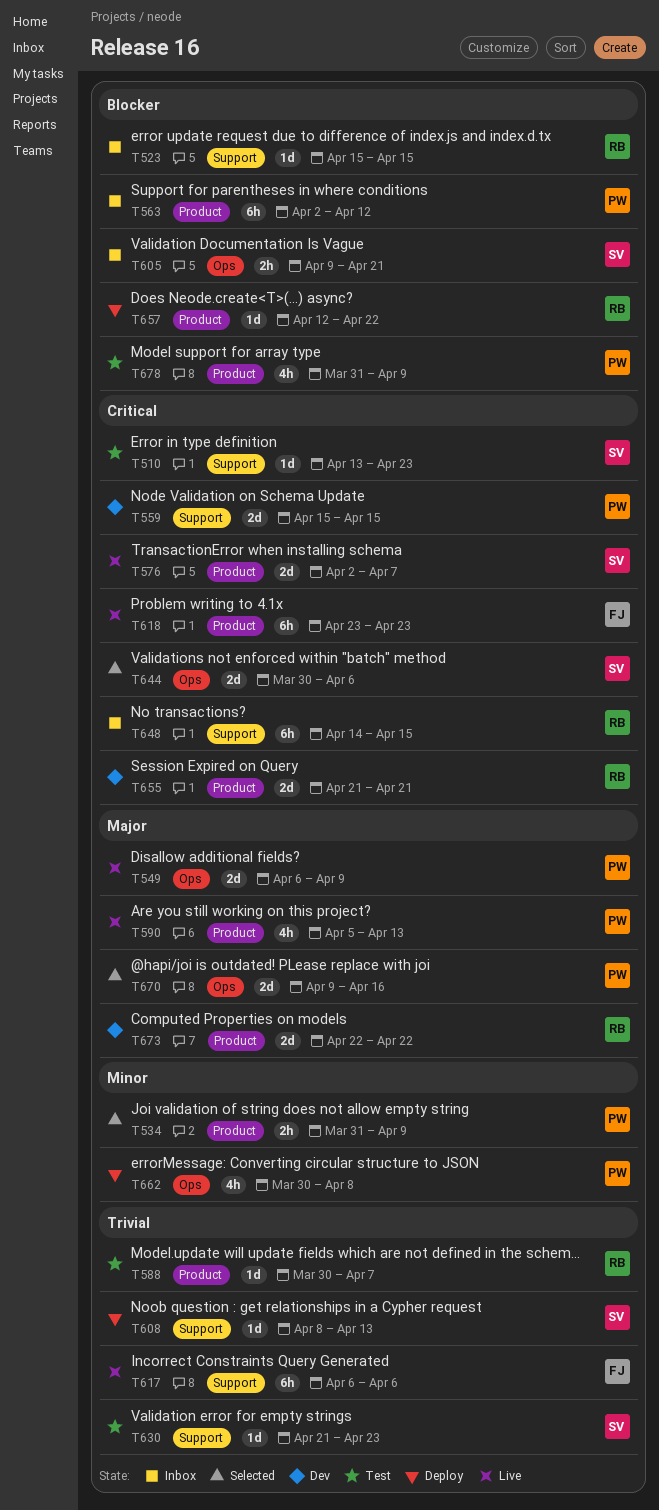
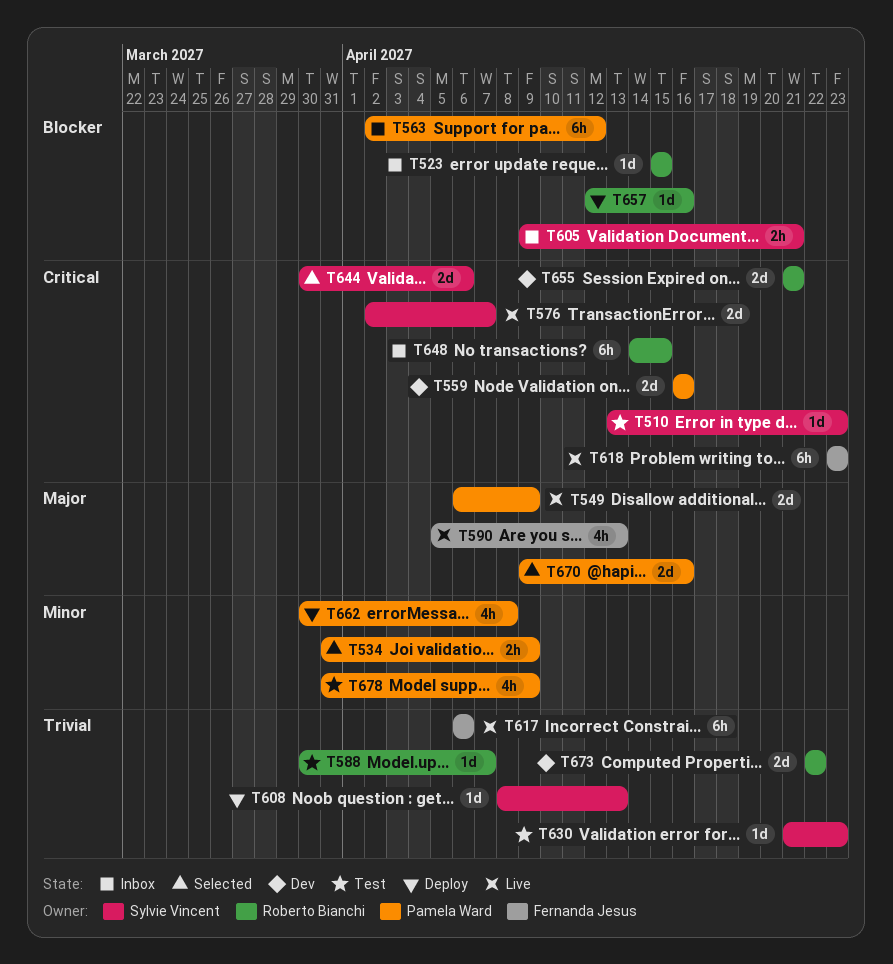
T559, start: Apr 15 -> Apr 16
T559, due: Apr 15 -> Apr 16
T590, owner: Pamela Ward -> Fernanda Jesus
T657, due: Apr 22 -> Apr 16
T673, priority: Major -> Trivial
T678, priority: Blocker -> Minor

